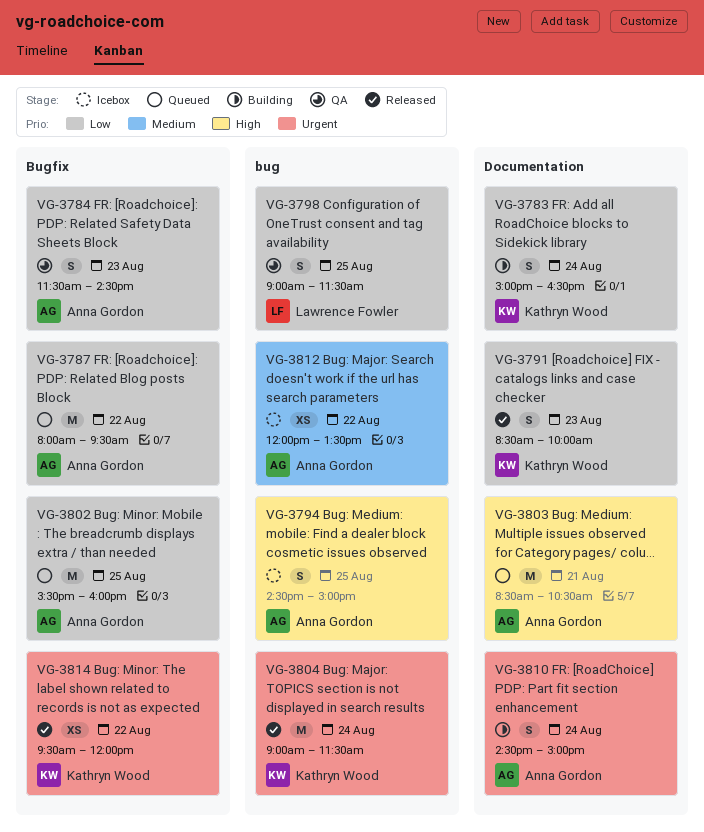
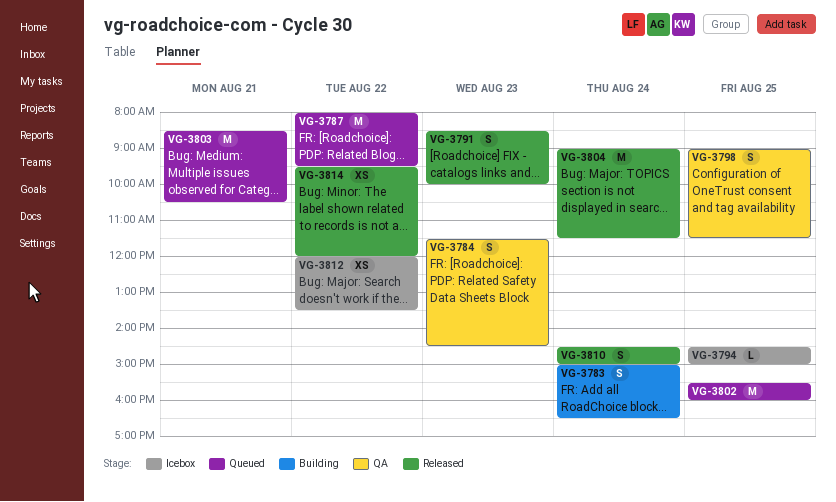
VG-3794, estimate: S -> L
VG-3810, status: Building -> Released

